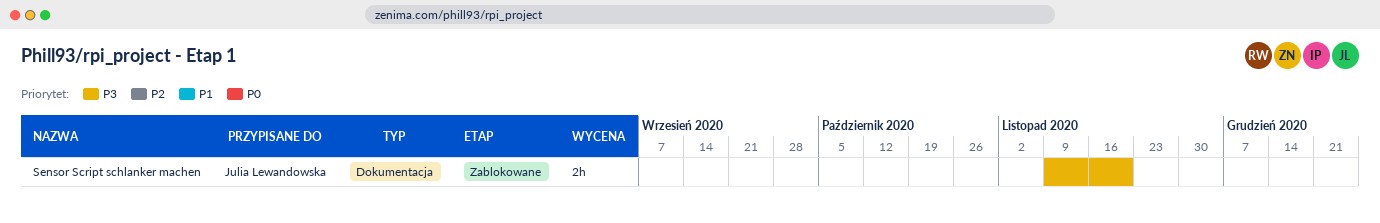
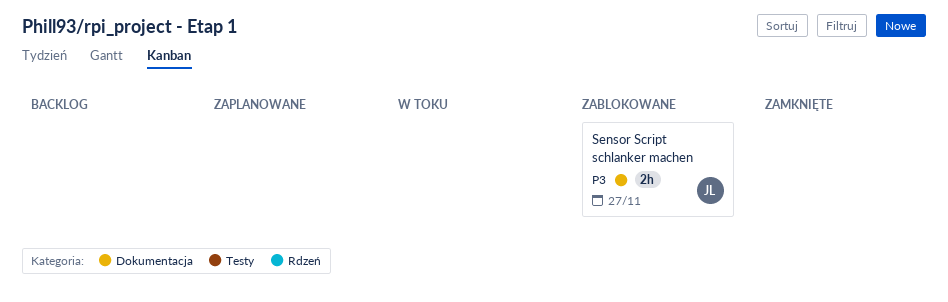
Sensor Script schlanker machen, due: Nov 20 -> Nov 27

